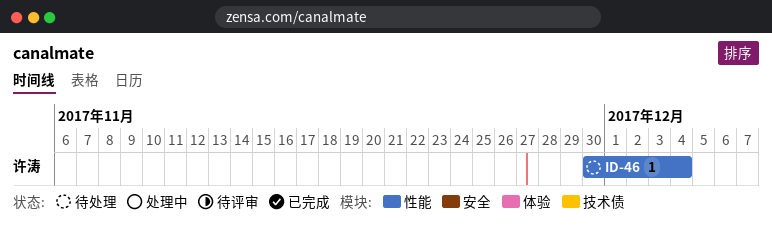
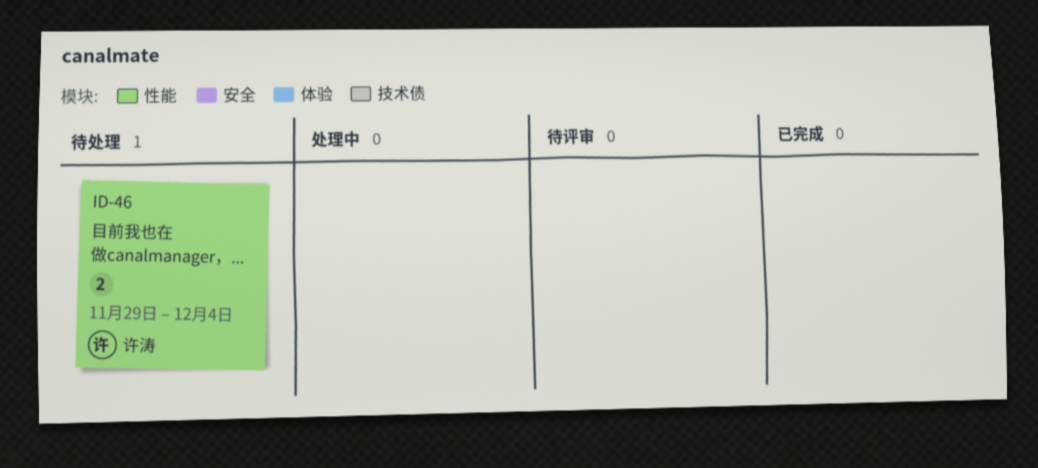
ID-46, estimate: 1 -> 2
ID-46, start: Nov 30 -> Nov 29

